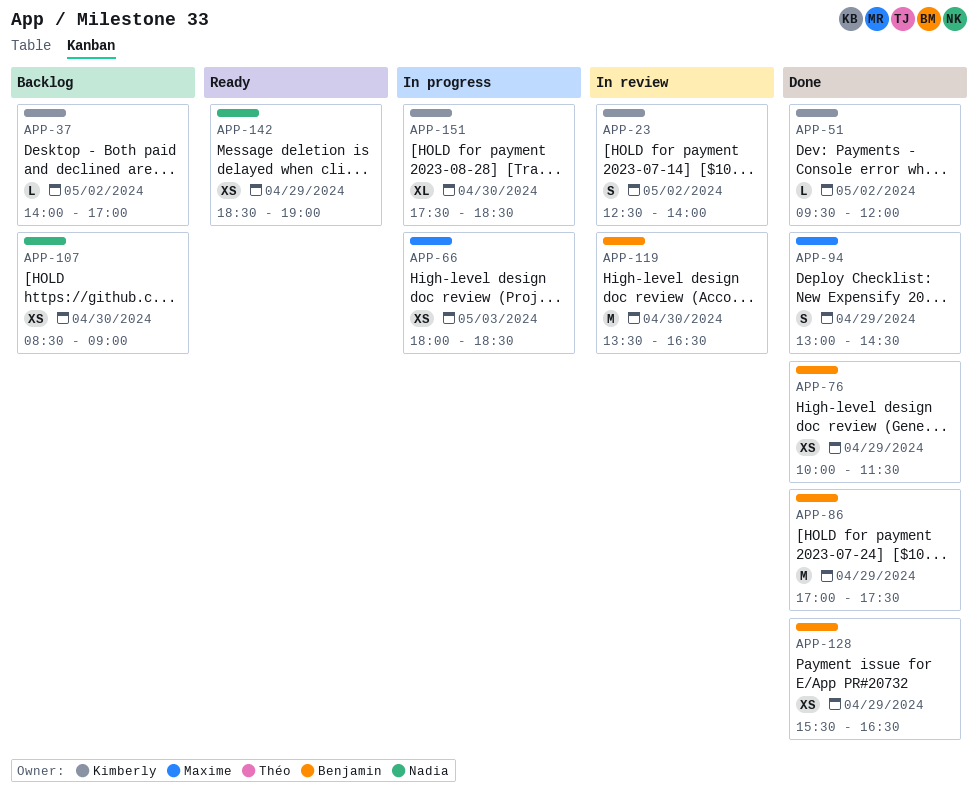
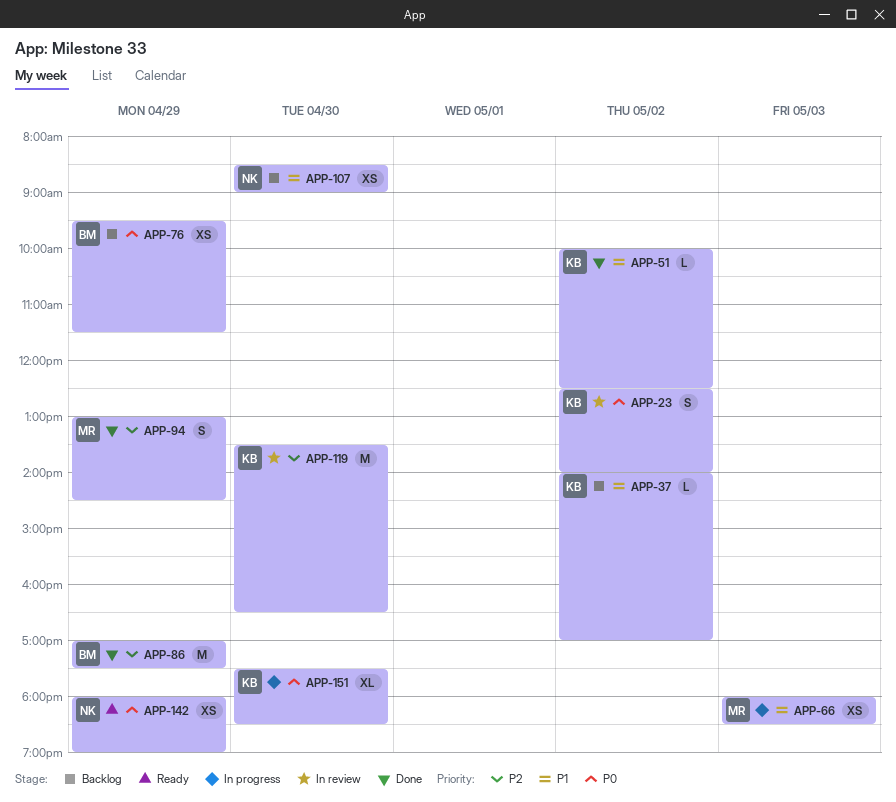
APP-51, begins: 09:30 -> 10:00
APP-51, ends: 12:00 -> 12:30
APP-76, status: Done -> Backlog
APP-76, begins: 10:00 -> 09:30
APP-119, owner: Benjamin -> Kimberly
APP-128: present -> none
APP-142, begins: 18:30 -> 18:00

